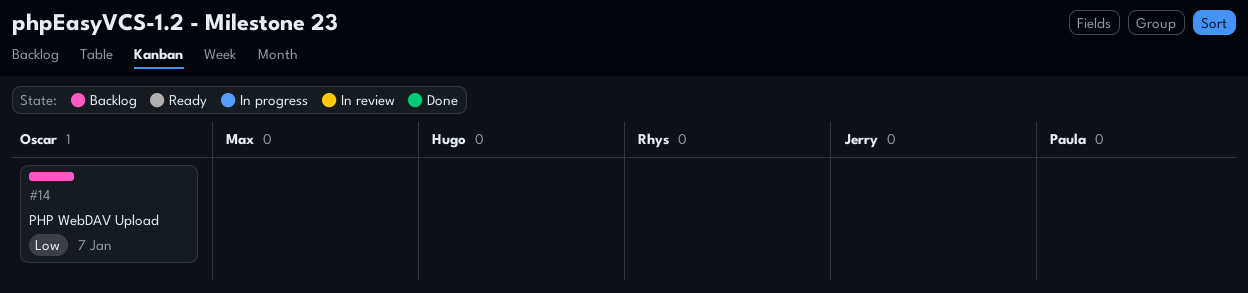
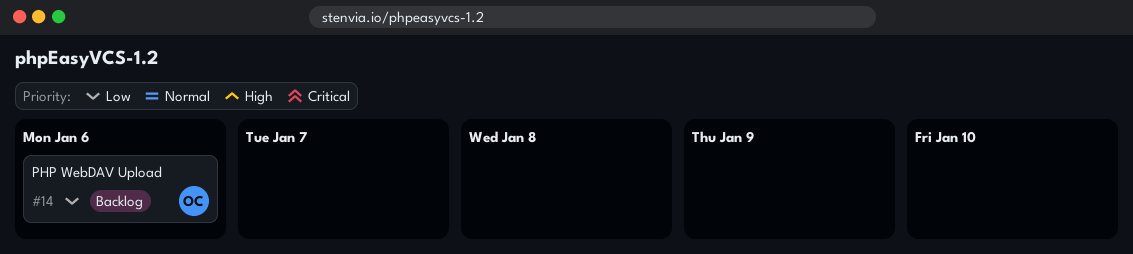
#14, due: Jan 7 -> Jan 6

